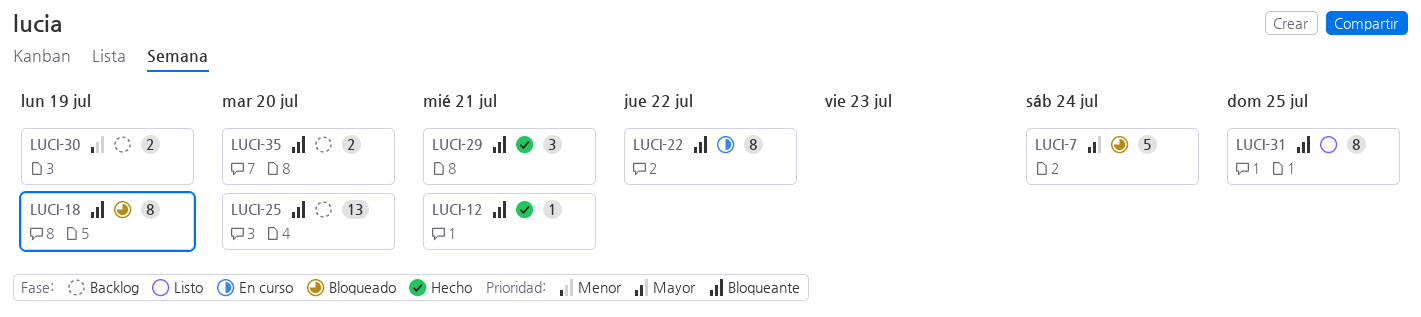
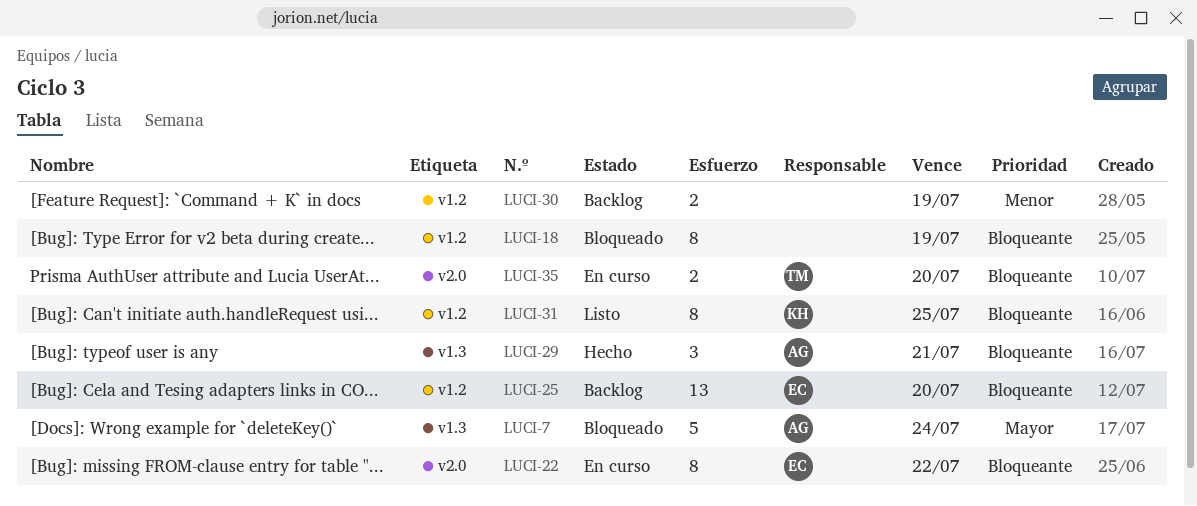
LUCI-12: present -> none
LUCI-35, status: Backlog -> En curso

